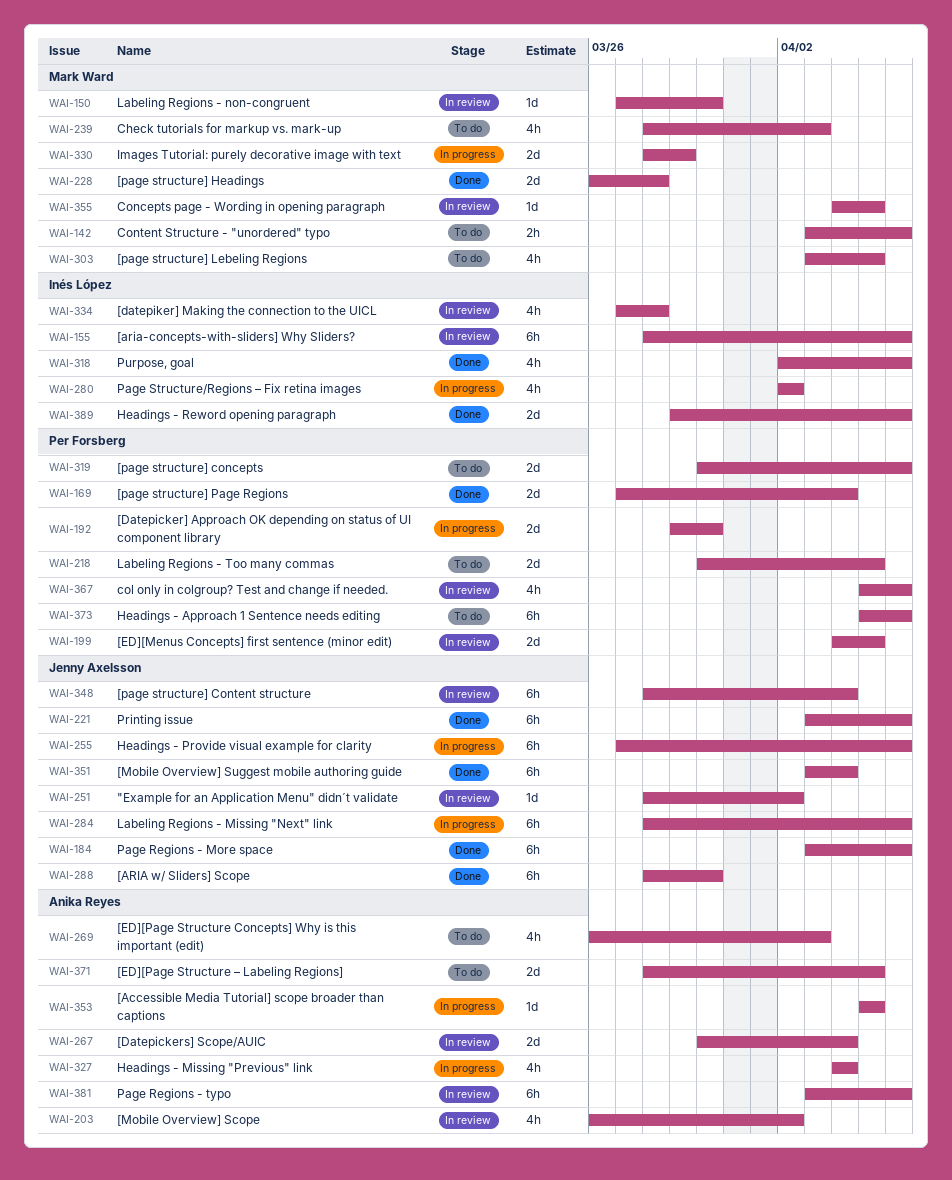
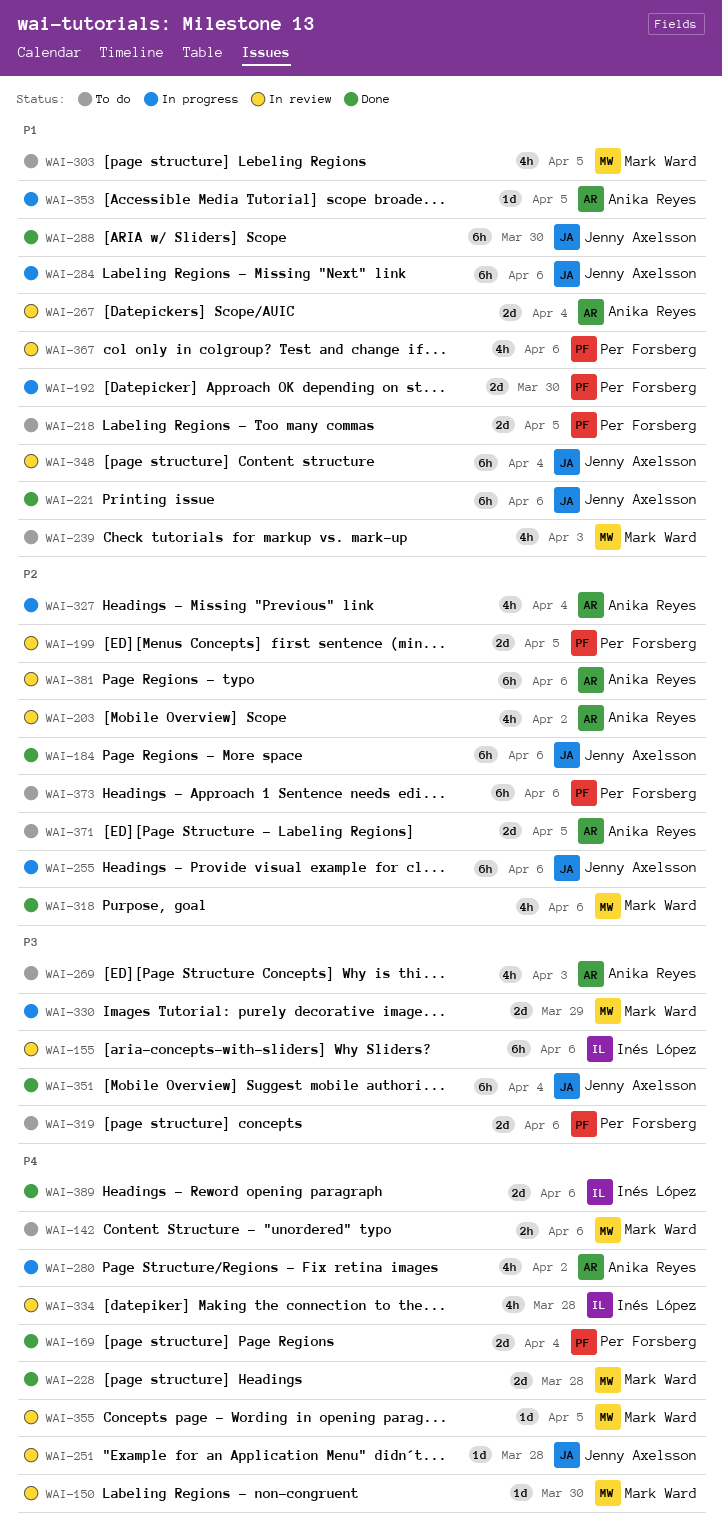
WAI-251, due: Apr 2 -> Mar 28
WAI-280, owner: Inés López -> Anika Reyes
WAI-318, owner: Inés López -> Mark Ward

